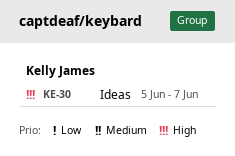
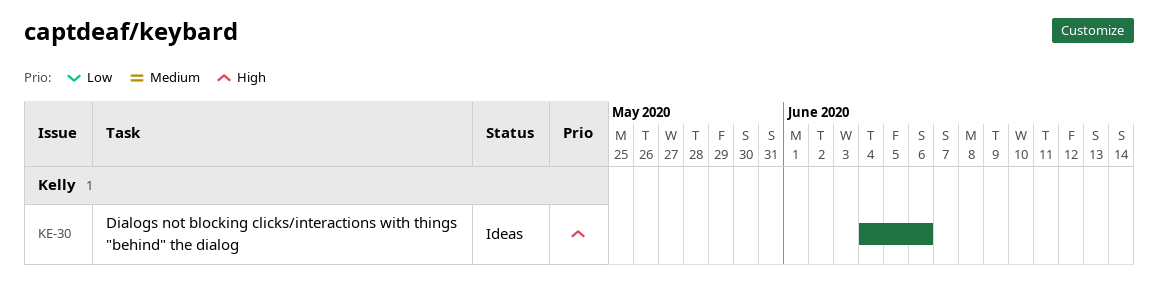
KE-30, start: Jun 5 -> Jun 4
KE-30, due: Jun 7 -> Jun 6

